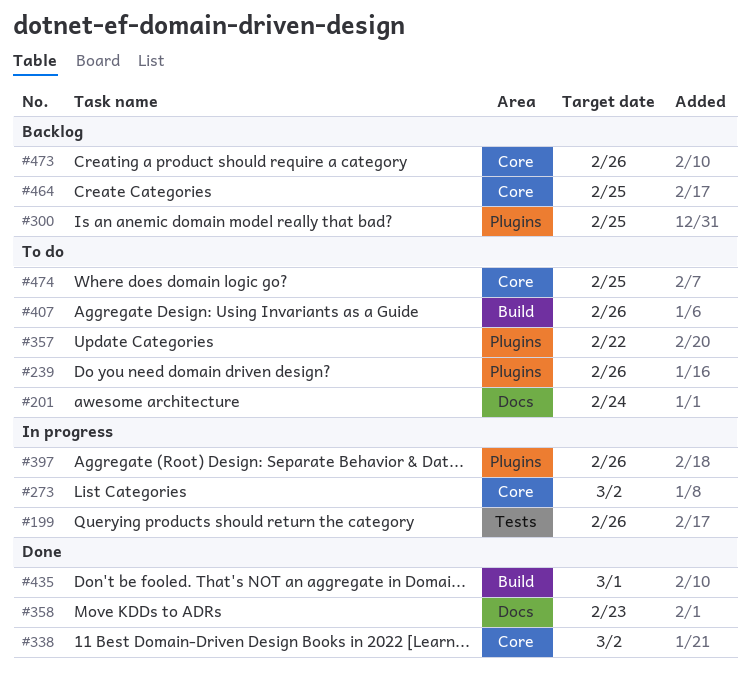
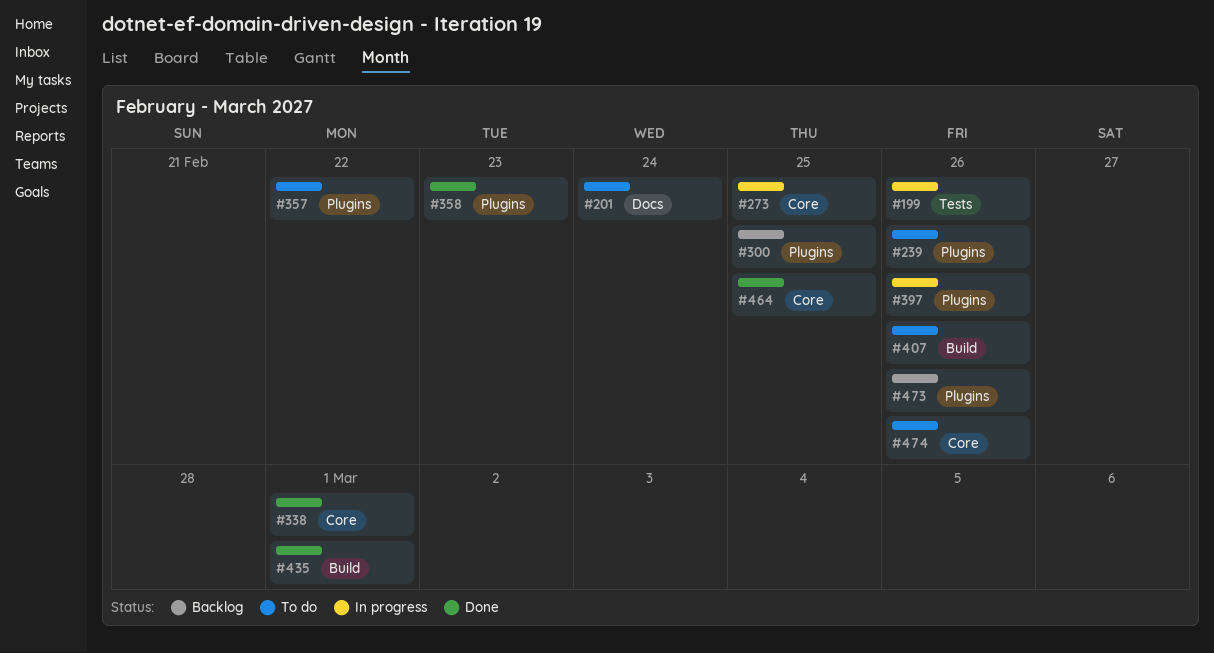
#273, due: Mar 2 -> Feb 25
#338, due: Mar 2 -> Mar 1
#358, label: Docs -> Plugins
#464, status: Backlog -> Done
#473, label: Core -> Plugins
#474, due: Feb 25 -> Feb 26

